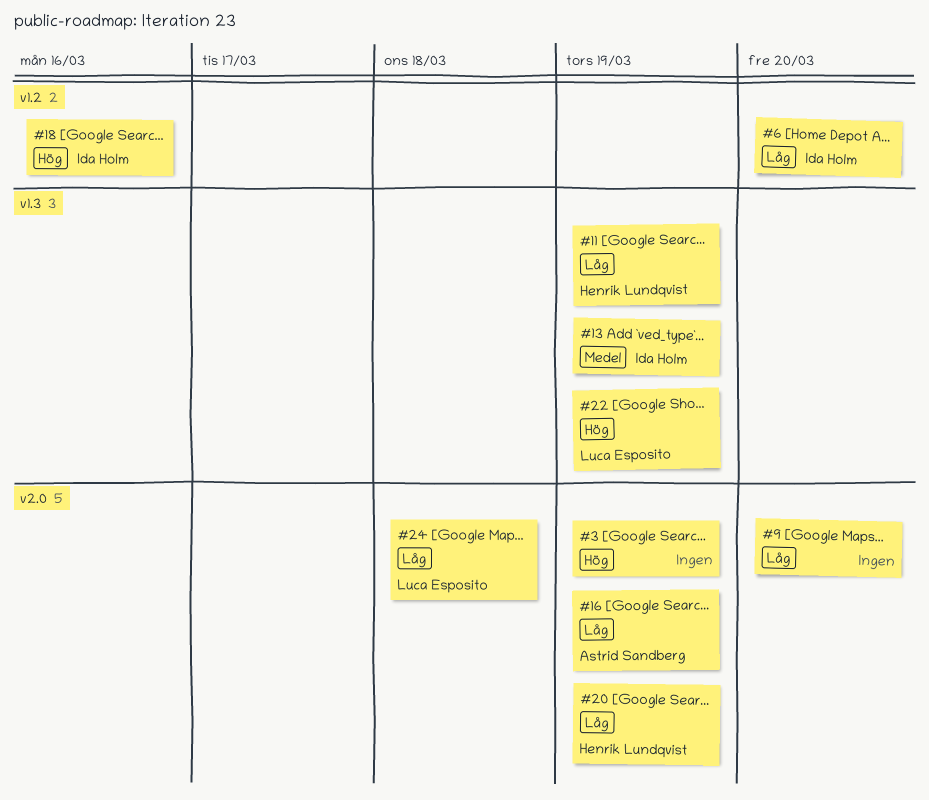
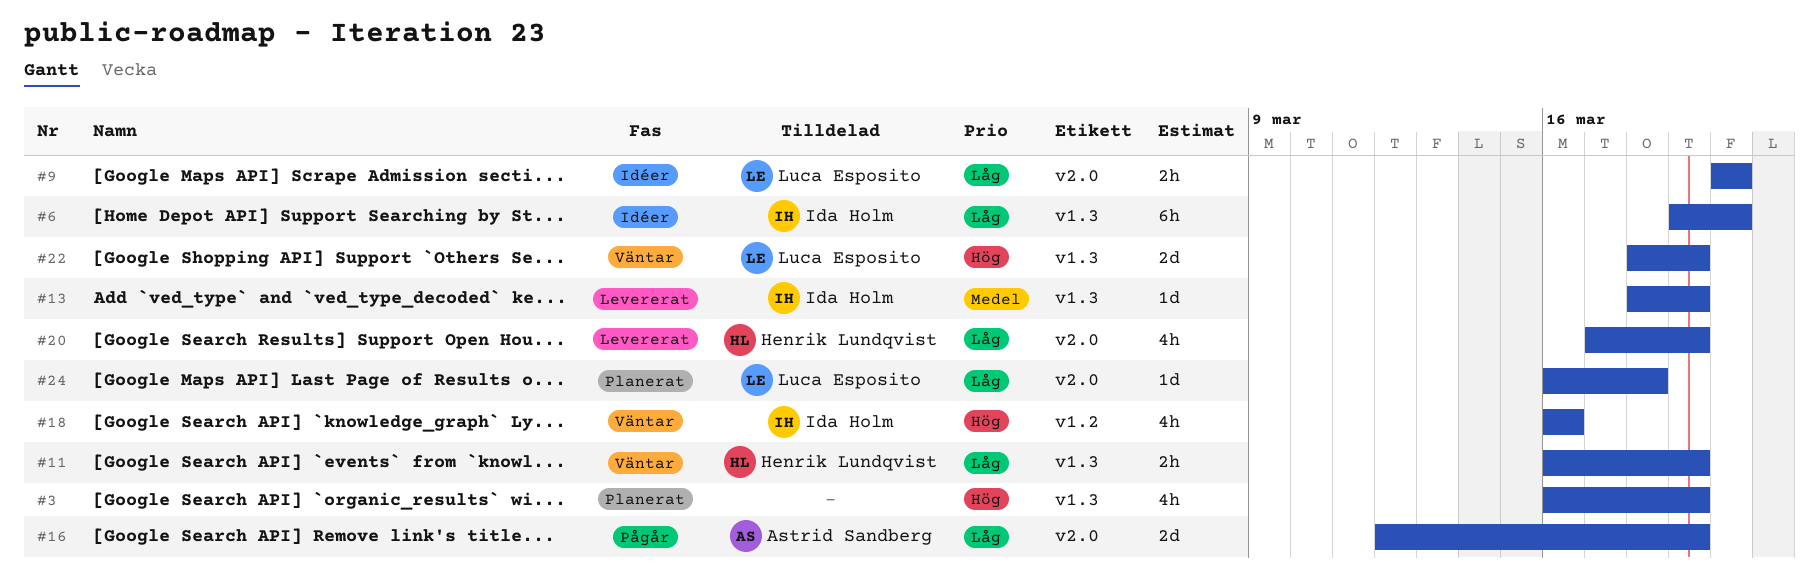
#3, label: v2.0 -> v1.3
#6, label: v1.2 -> v1.3
#9, owner: none -> Luca Esposito

